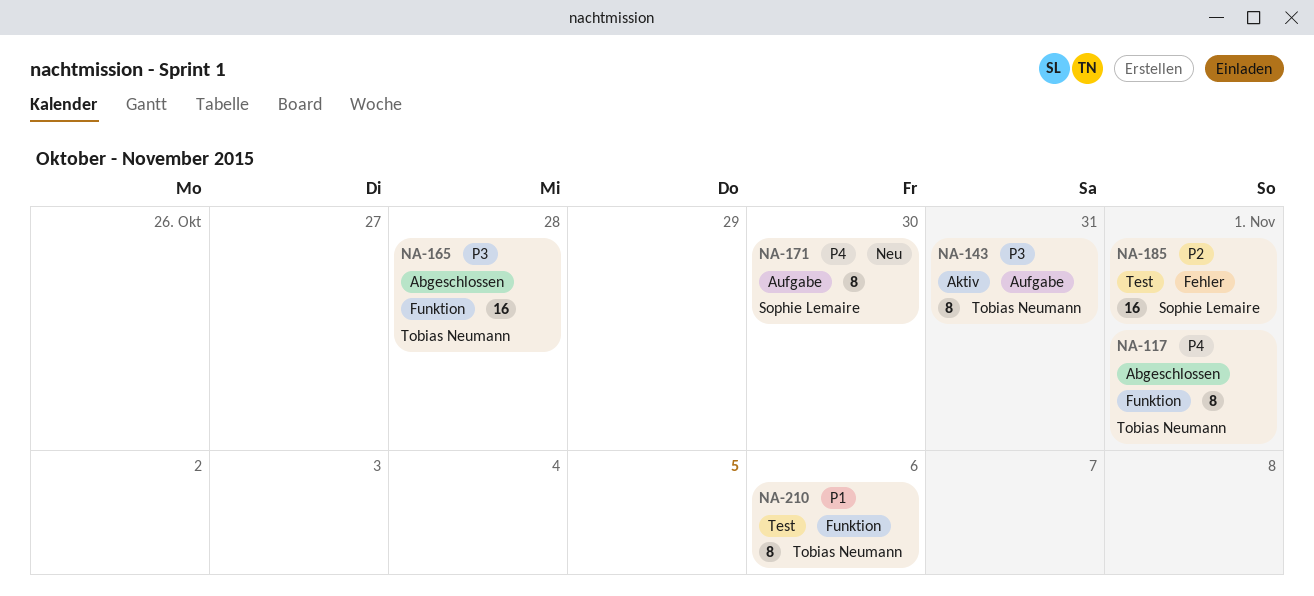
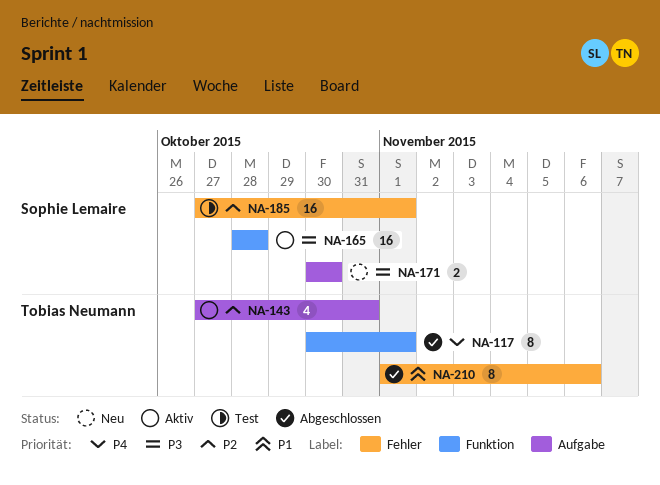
NA-143, priority: P3 -> P2
NA-143, estimate: 8 -> 4
NA-165, status: Abgeschlossen -> Aktiv
NA-165, owner: Tobias Neumann -> Sophie Lemaire
NA-171, priority: P4 -> P3
NA-171, estimate: 8 -> 2
NA-210, status: Test -> Abgeschlossen
NA-210, label: Funktion -> Fehler

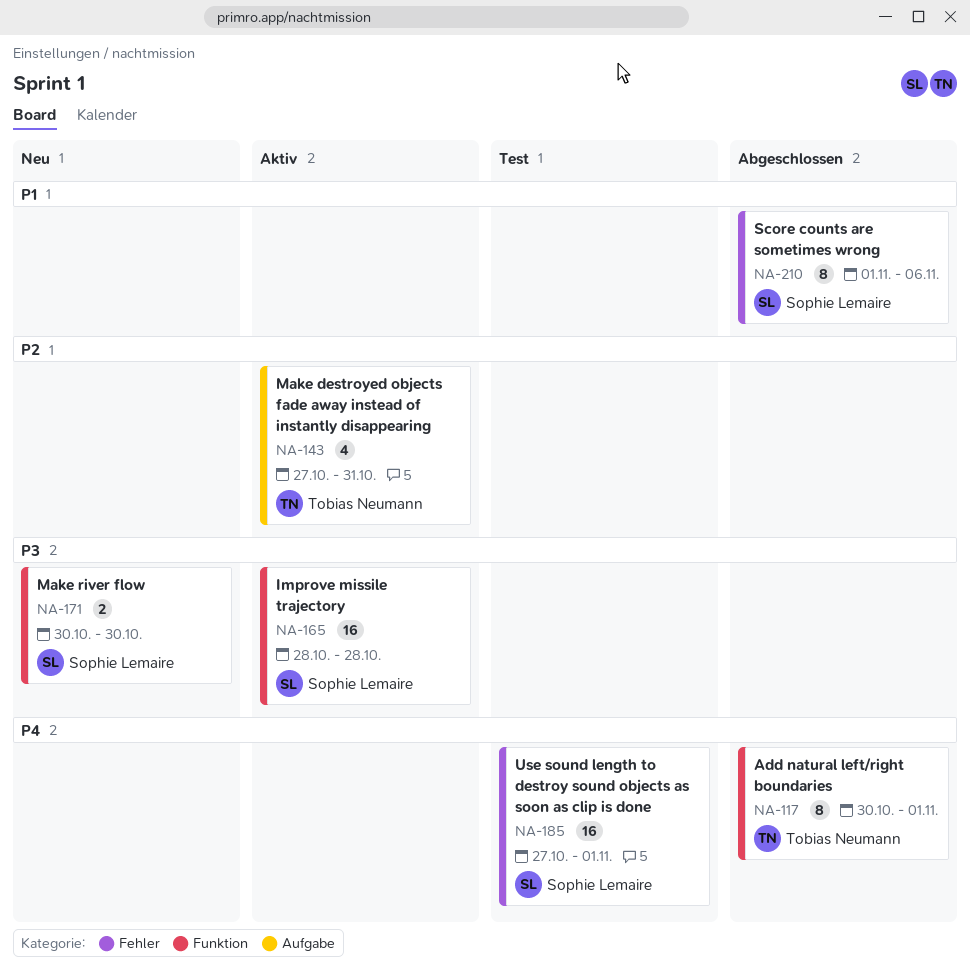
NA-171, label: Aufgabe -> Funktion
NA-185, priority: P2 -> P4
NA-210, owner: Tobias Neumann -> Sophie Lemaire

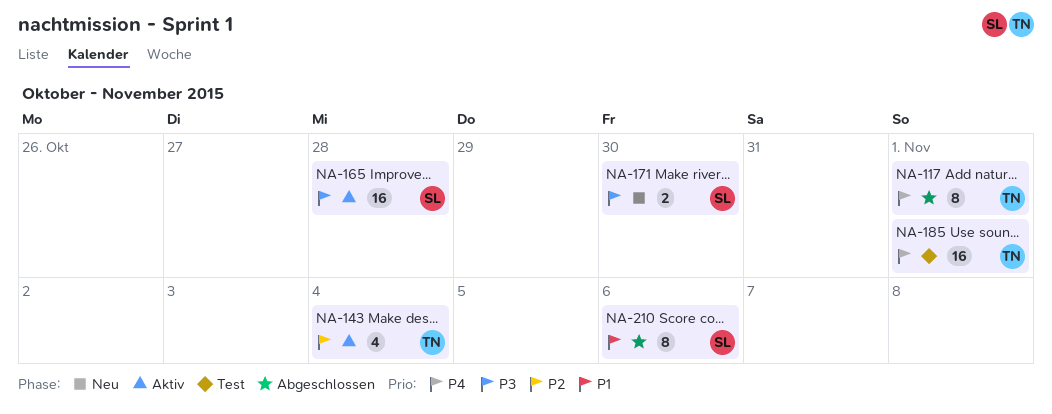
NA-143, due: Oct 31 -> Nov 4
NA-185, owner: Sophie Lemaire -> Tobias Neumann

